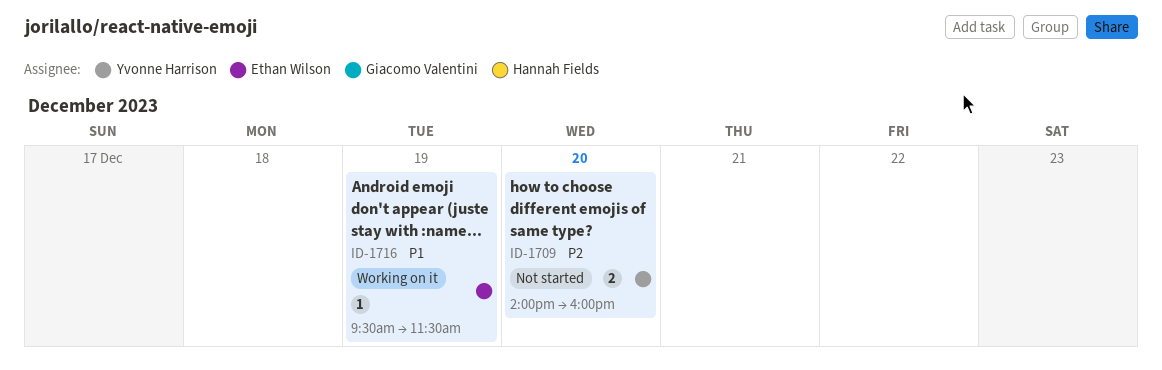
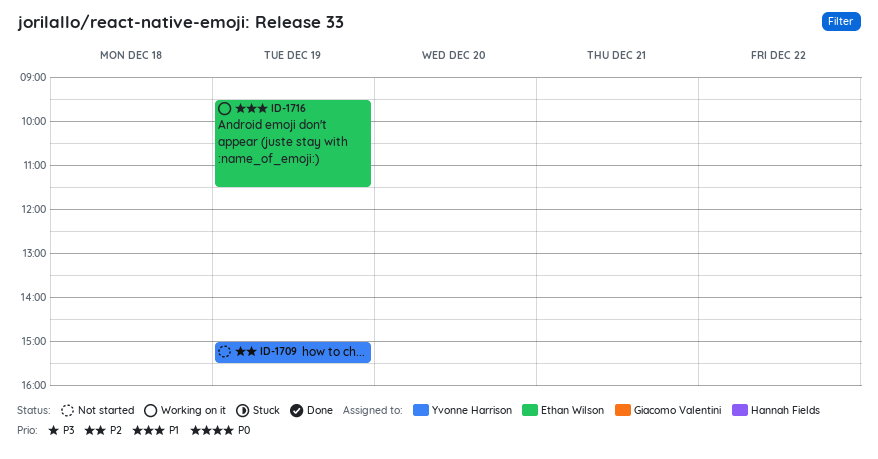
ID-1709, day: Dec 20 -> Dec 19
ID-1709, begins: 14:00 -> 15:00
ID-1709, ends: 16:00 -> 15:30

